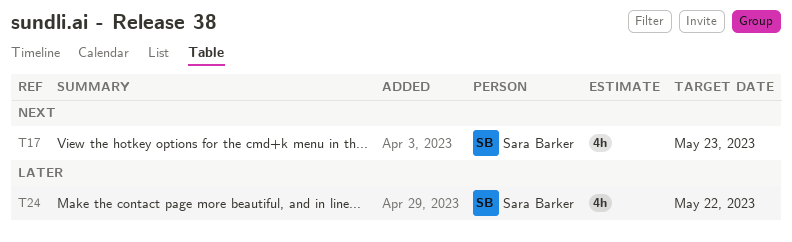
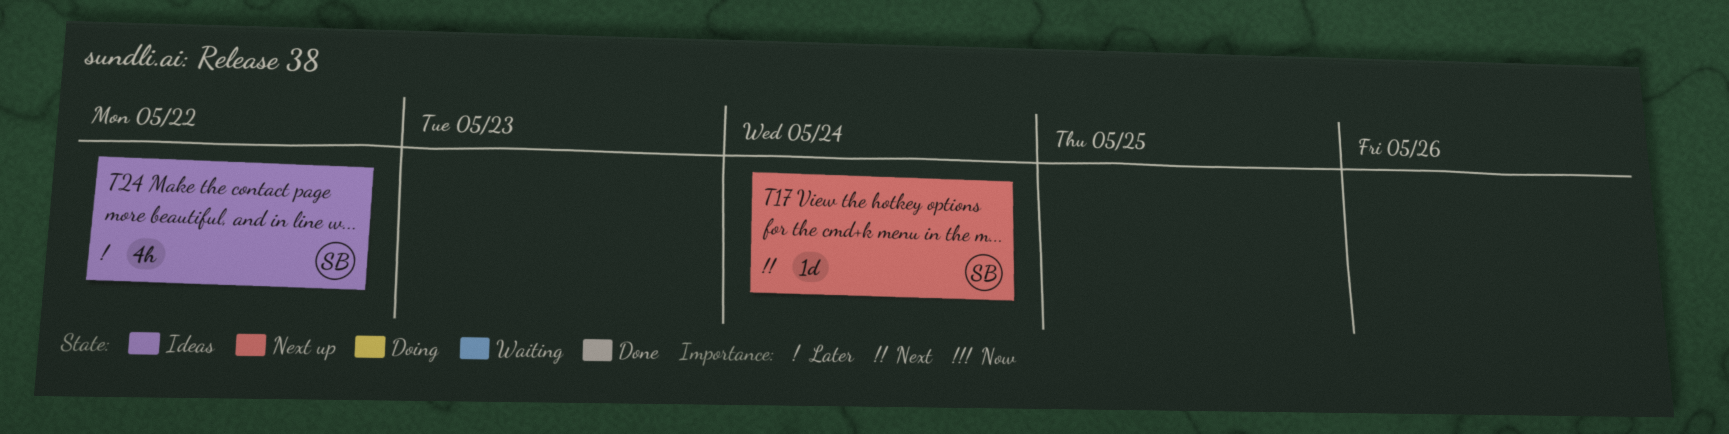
T17, estimate: 4h -> 1d
T17, due: May 23 -> May 24

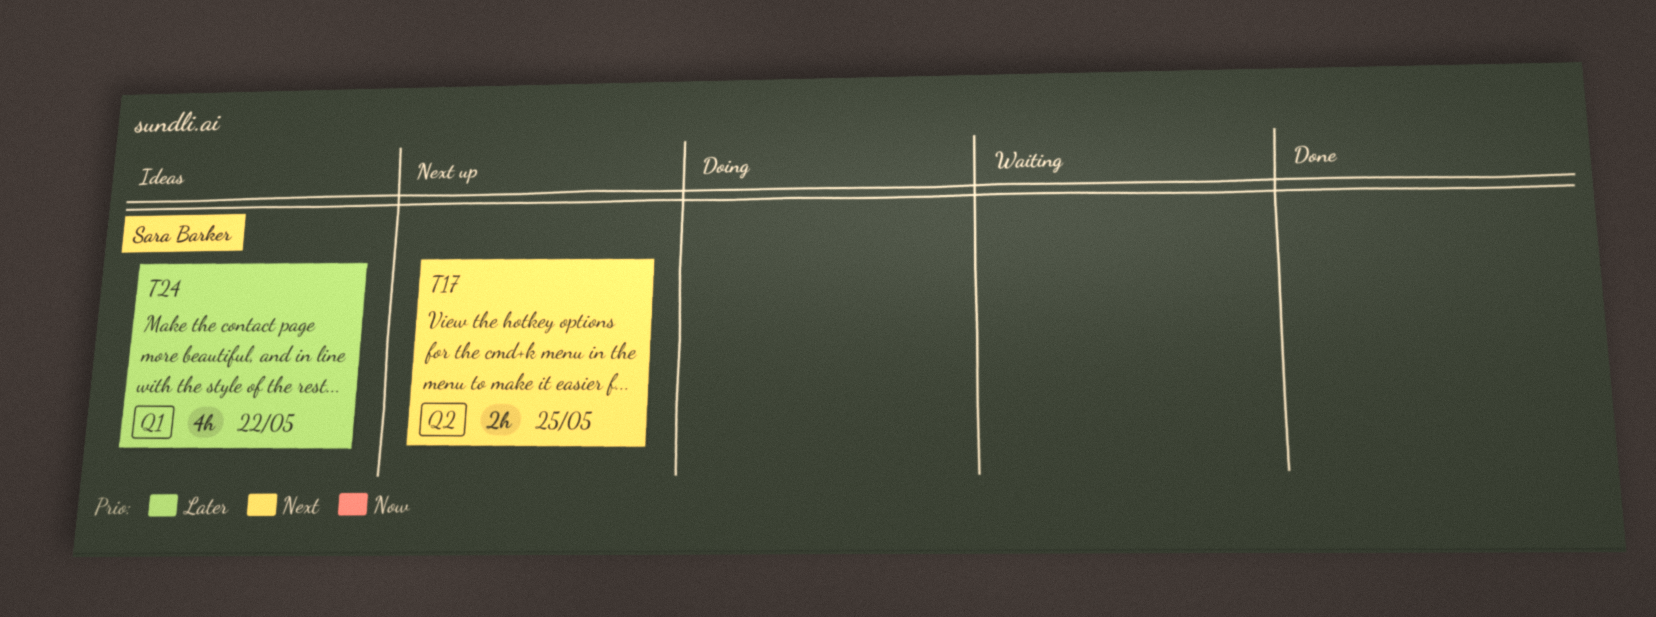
T17, estimate: 1d -> 2h
T17, due: May 24 -> May 25

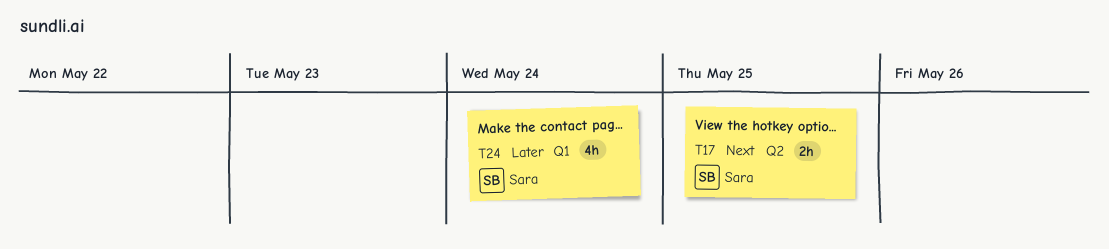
T24, due: May 22 -> May 24

